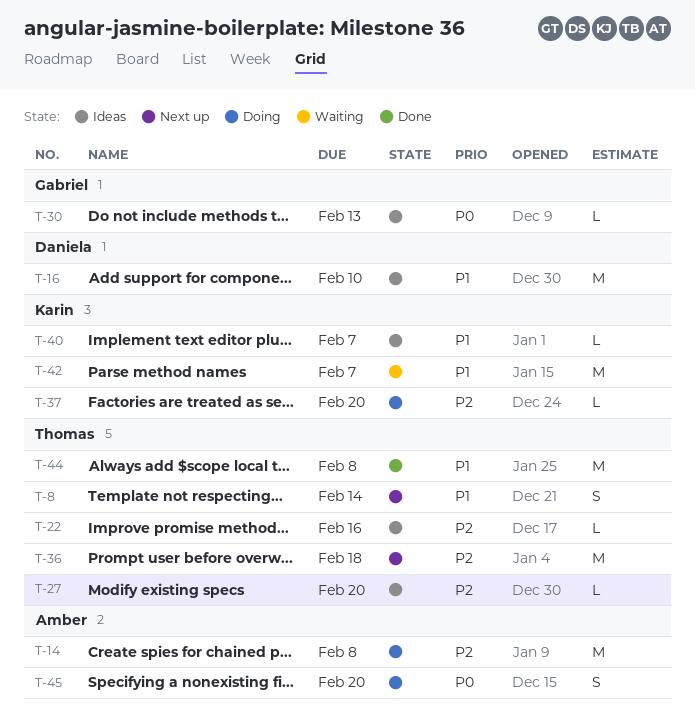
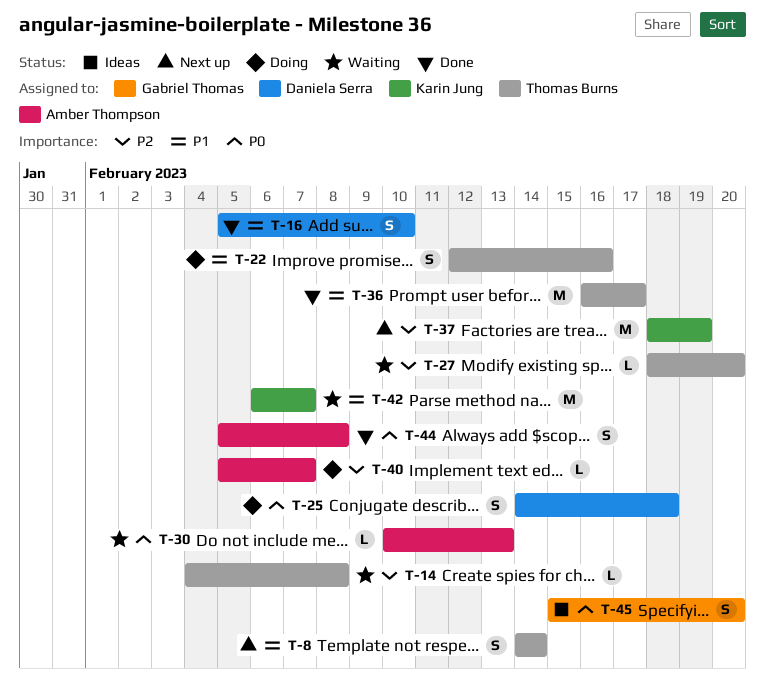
T-14, status: Doing -> Waiting
T-14, owner: Amber Thompson -> Thomas Burns
T-14, estimate: M -> L
T-16, status: Ideas -> Done
T-16, estimate: M -> S
T-22, status: Ideas -> Doing
T-22, priority: P2 -> P1
T-22, estimate: L -> S
T-25: none -> present
T-27, status: Ideas -> Waiting
T-30, status: Ideas -> Waiting
T-30, owner: Gabriel Thomas -> Amber Thompson
T-36, status: Next up -> Done
T-36, priority: P2 -> P1
T-36, due: Feb 18 -> Feb 17
T-37, status: Doing -> Next up
T-37, estimate: L -> M
T-37, due: Feb 20 -> Feb 19
T-40, status: Ideas -> Doing
T-40, owner: Karin Jung -> Amber Thompson
T-40, priority: P1 -> P2
T-44, owner: Thomas Burns -> Amber Thompson
T-44, priority: P1 -> P0
T-44, estimate: M -> S
T-45, status: Doing -> Ideas
T-45, owner: Amber Thompson -> Gabriel Thomas

